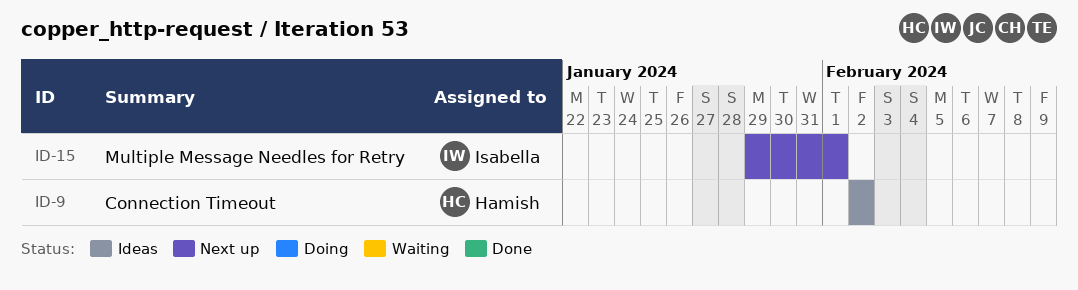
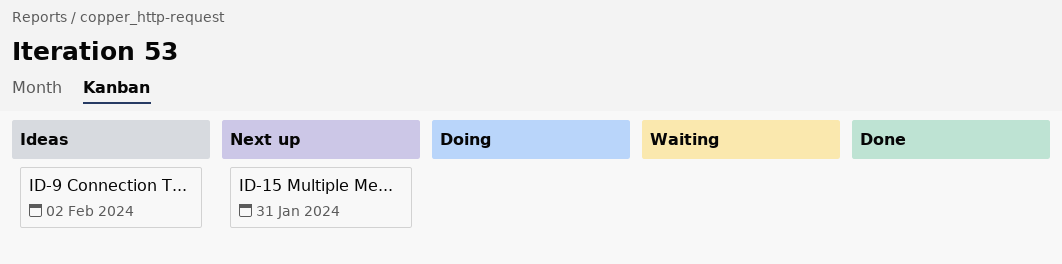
ID-15, due: Feb 1 -> Jan 31

